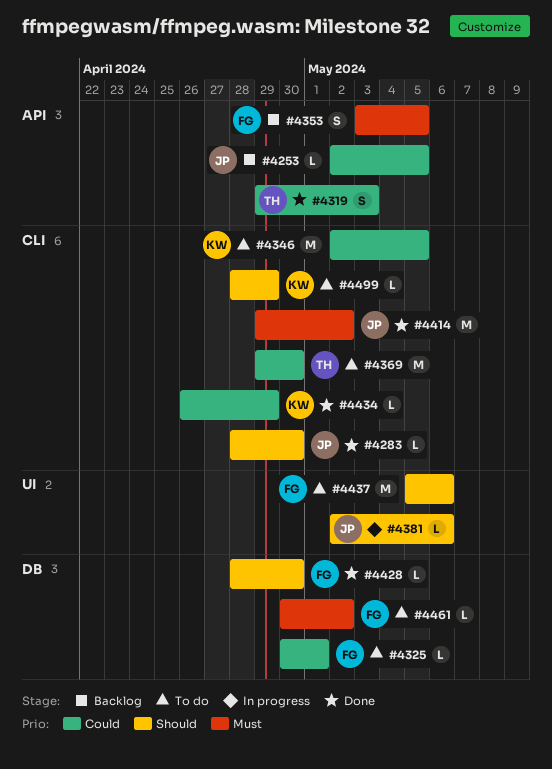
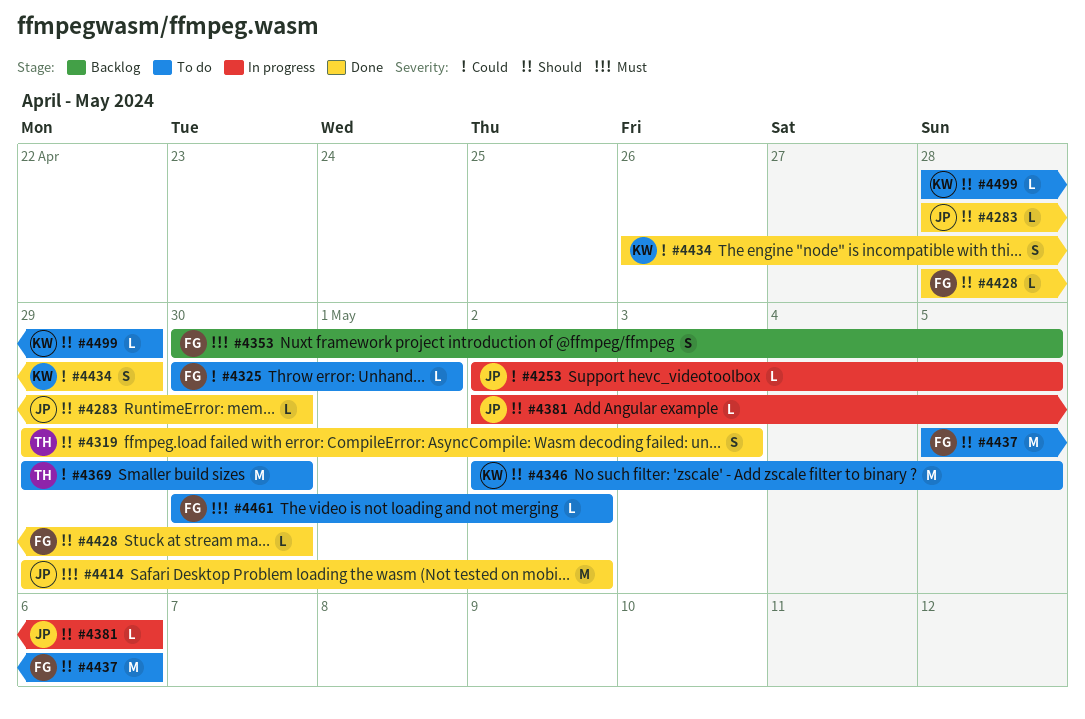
#4253, status: Backlog -> In progress
#4319, priority: Could -> Should
#4346, priority: Could -> Should
#4353, start: May 3 -> Apr 30
#4434, estimate: L -> S

